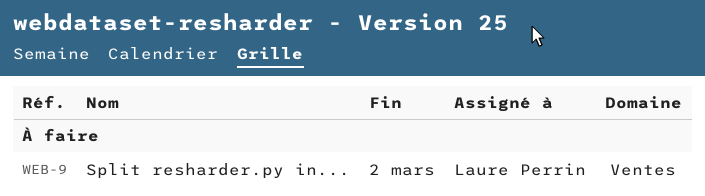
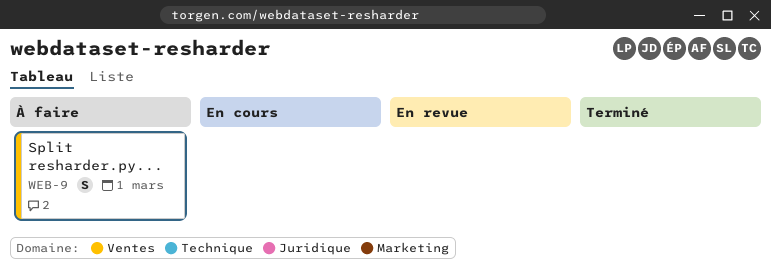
WEB-9, due: Mar 2 -> Mar 1

